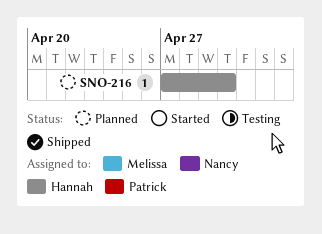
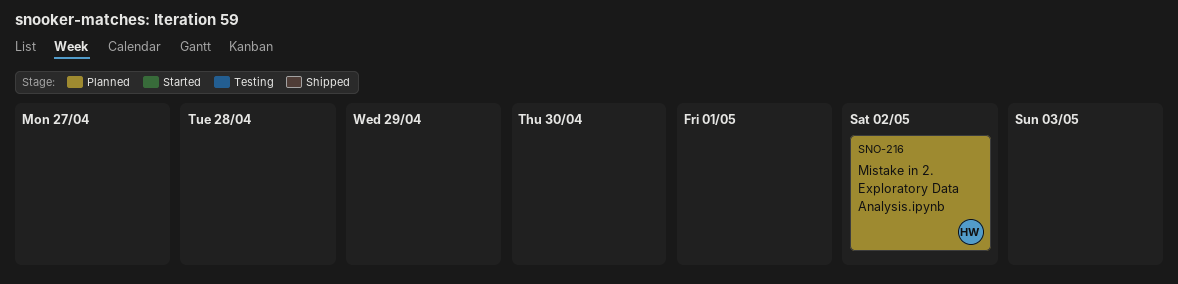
SNO-216, due: Apr 30 -> May 2

